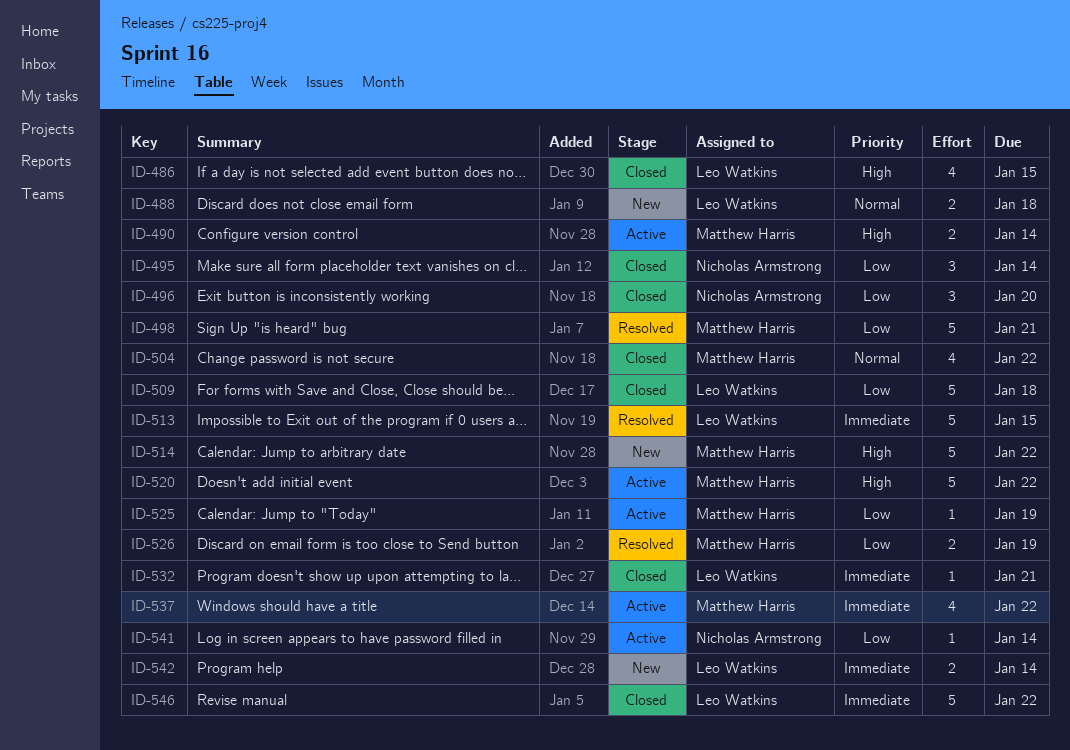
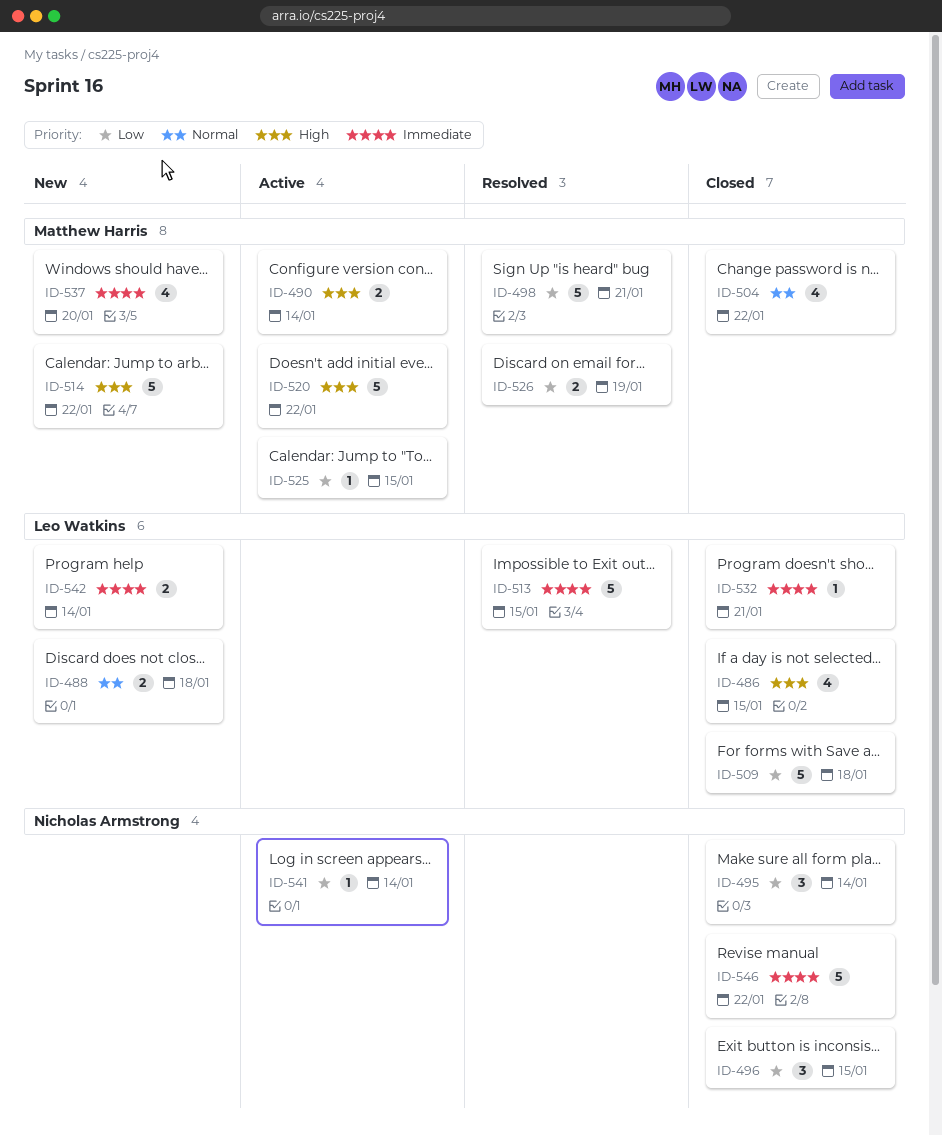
ID-496, due: Jan 20 -> Jan 15
ID-525, due: Jan 19 -> Jan 15
ID-537, status: Active -> New
ID-537, due: Jan 22 -> Jan 20
ID-546, owner: Leo Watkins -> Nicholas Armstrong

